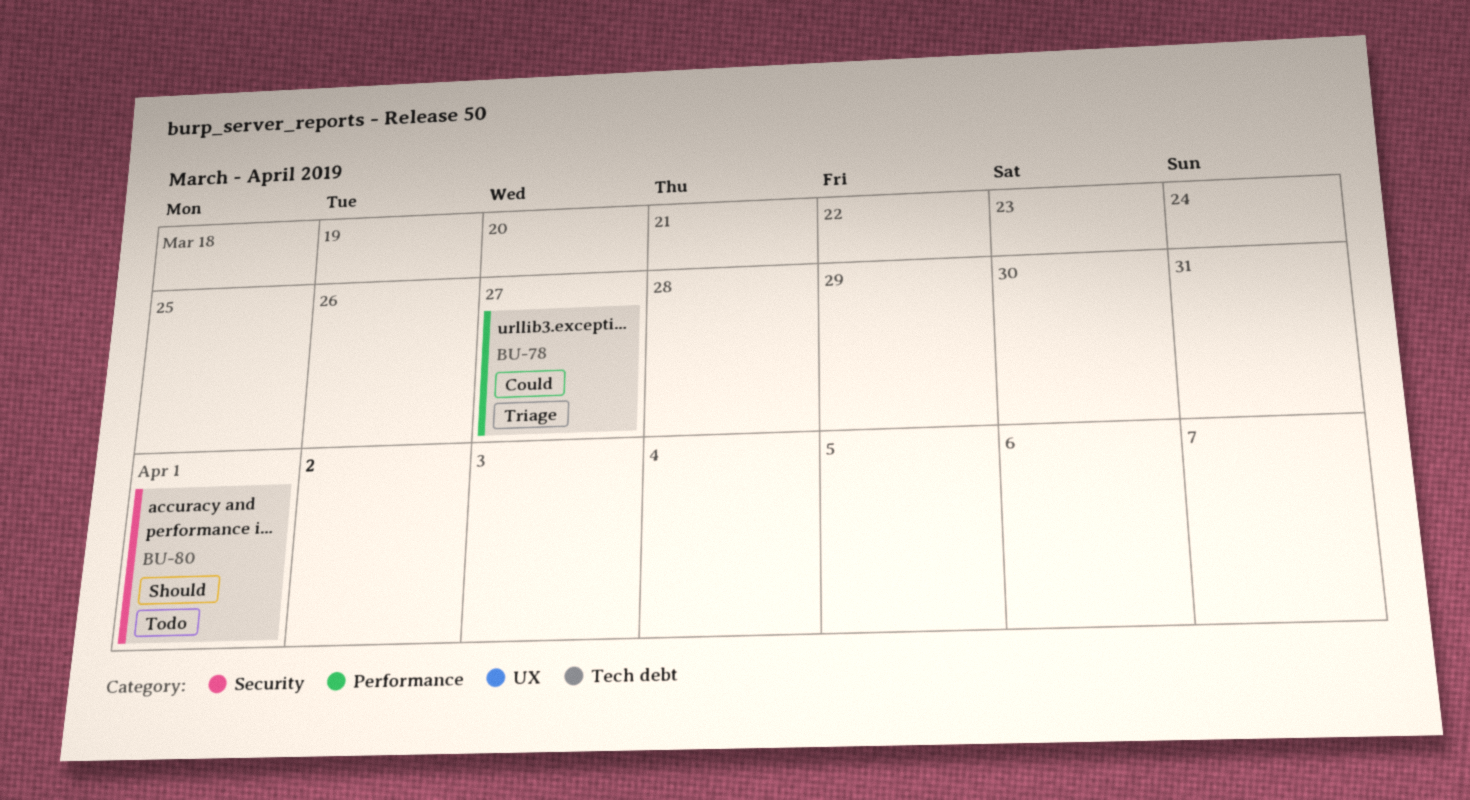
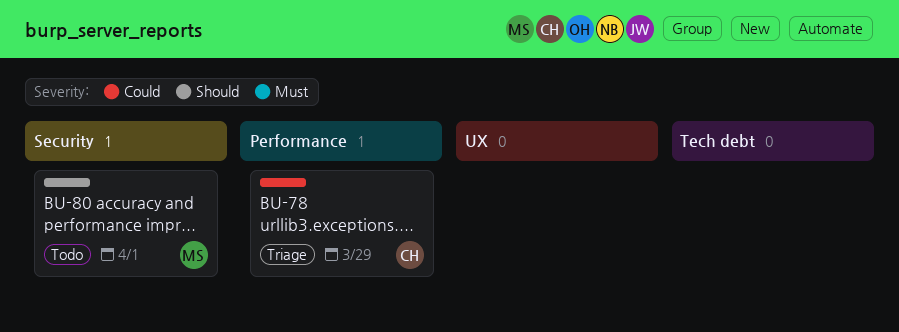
BU-78, due: Mar 27 -> Mar 29

